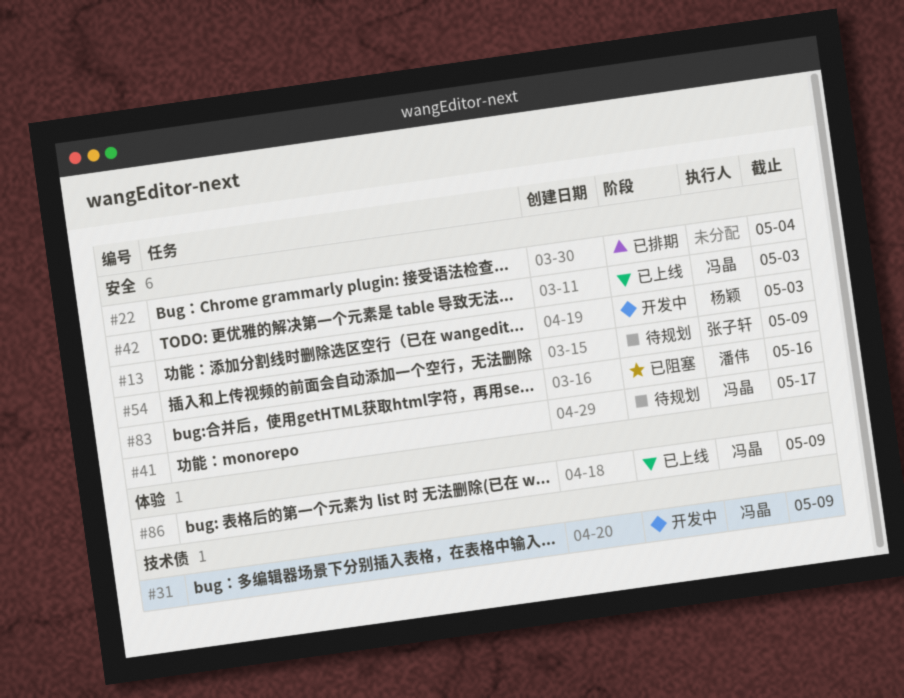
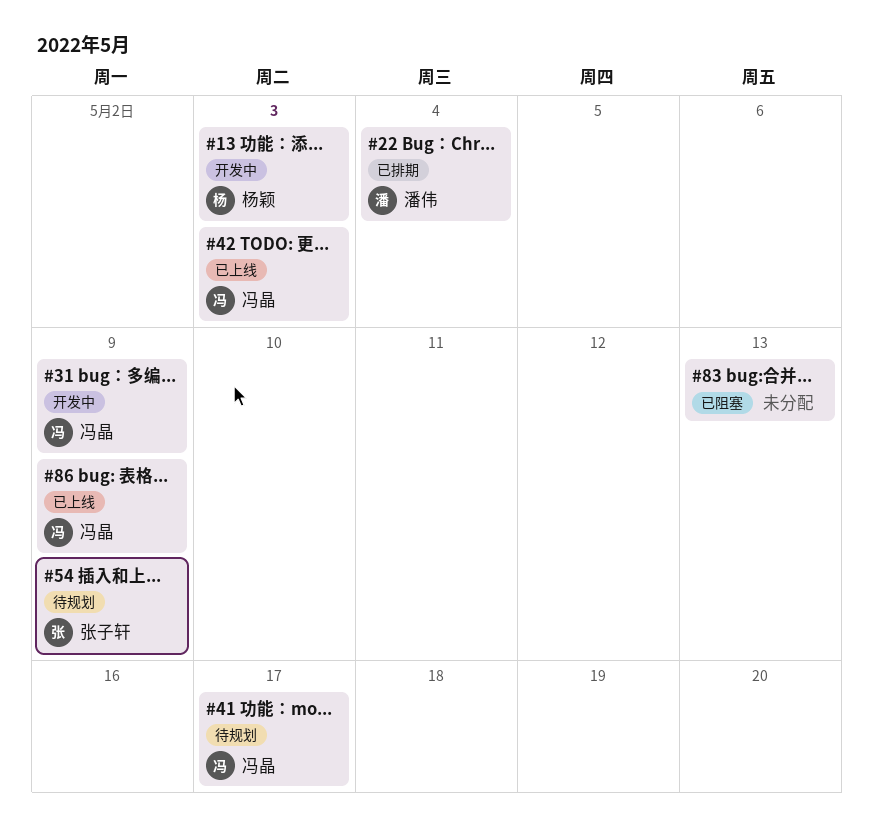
#22, owner: none -> 潘伟
#83, owner: 潘伟 -> none
#83, due: May 16 -> May 13

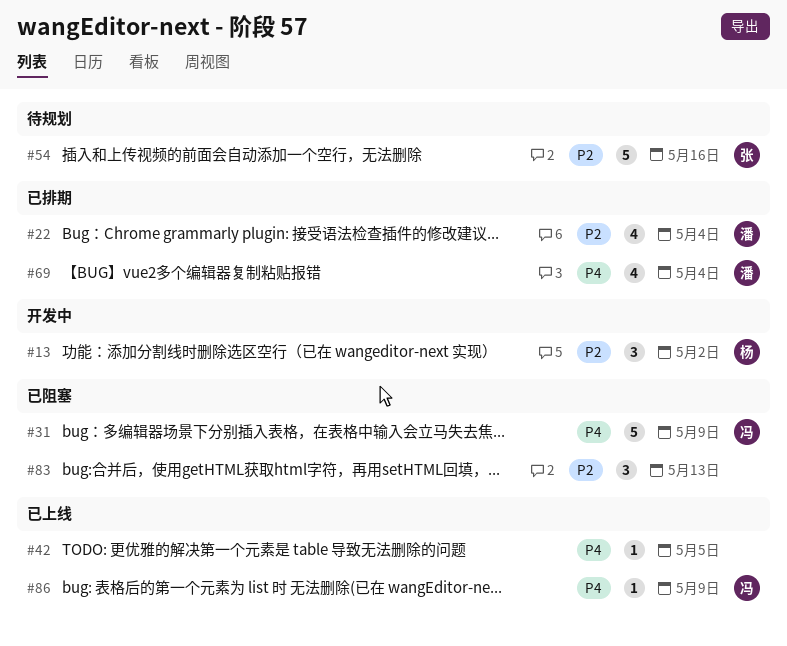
#13, due: May 3 -> May 2
#31, status: 开发中 -> 已阻塞
#41: present -> none
#42, owner: 冯晶 -> none
#42, due: May 3 -> May 5
#54, due: May 9 -> May 16
#69: none -> present

